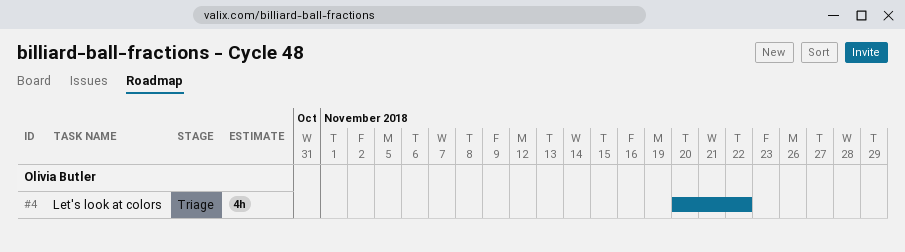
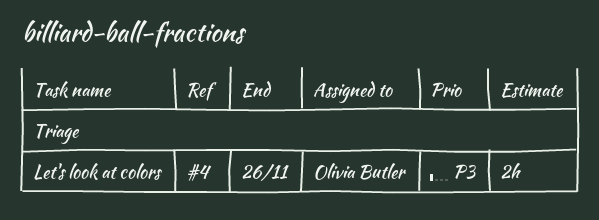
#4, estimate: 4h -> 2h
#4, due: Nov 22 -> Nov 26

